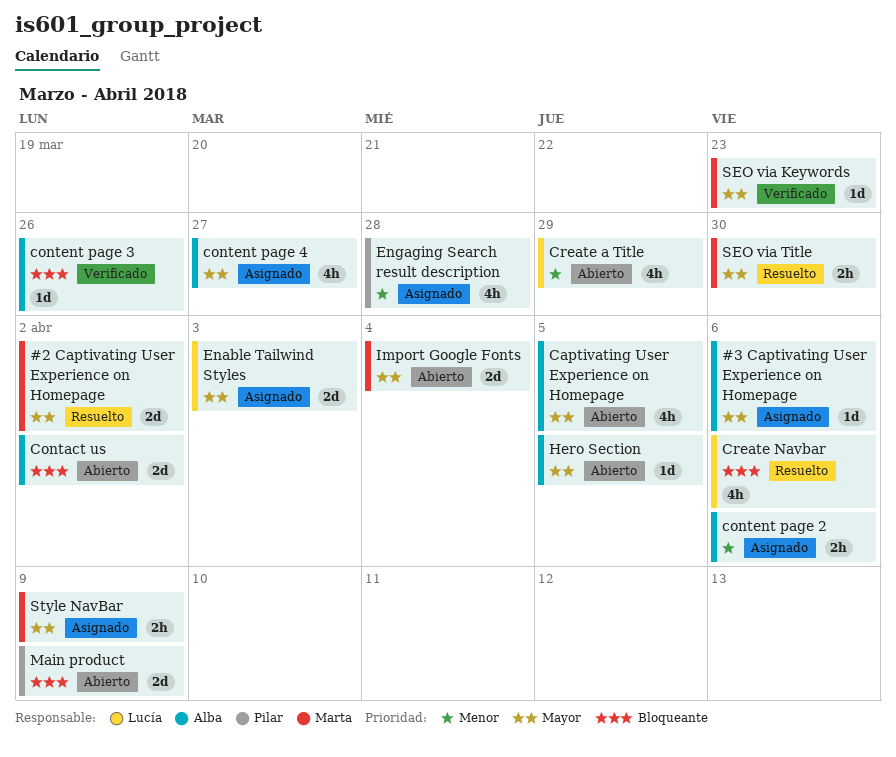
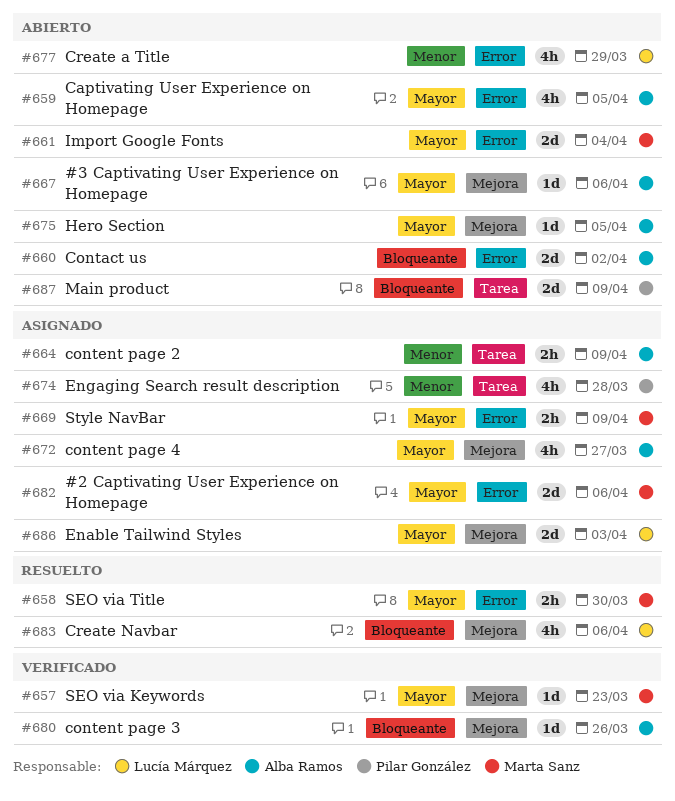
#2 Captivating User Experience on Homepage, status: Resuelto -> Asignado
#2 Captivating User Experience on Homepage, due: Apr 2 -> Apr 6
#3 Captivating User Experience on Homepage, status: Asignado -> Abierto
content page 2, due: Apr 6 -> Apr 9

